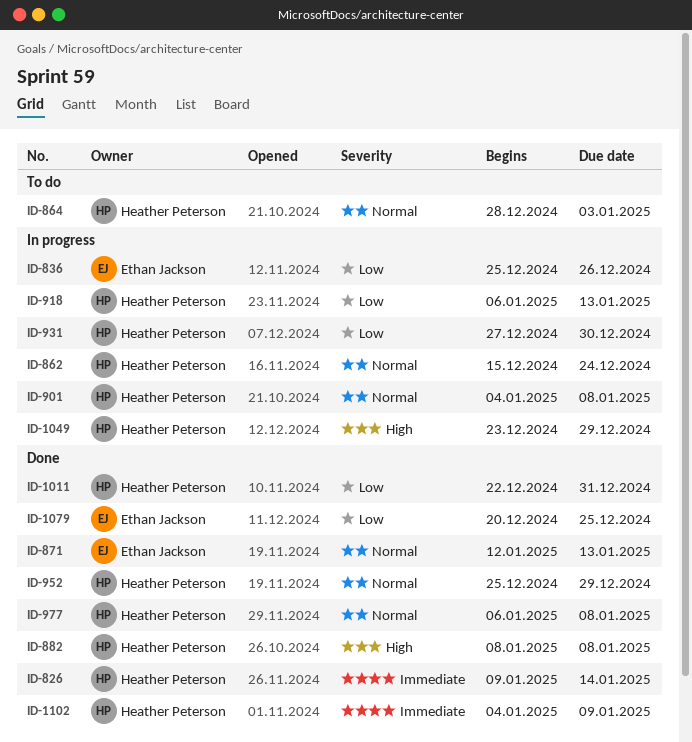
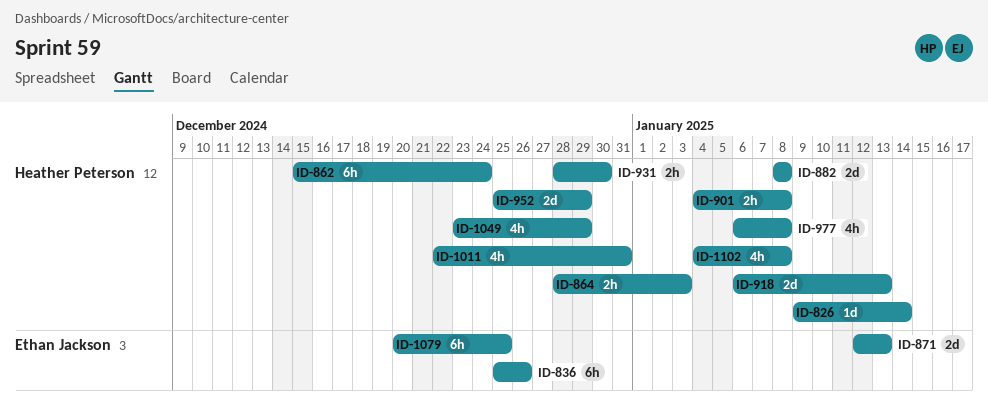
ID-931, start: Dec 27 -> Dec 28
ID-1102, due: Jan 9 -> Jan 8

